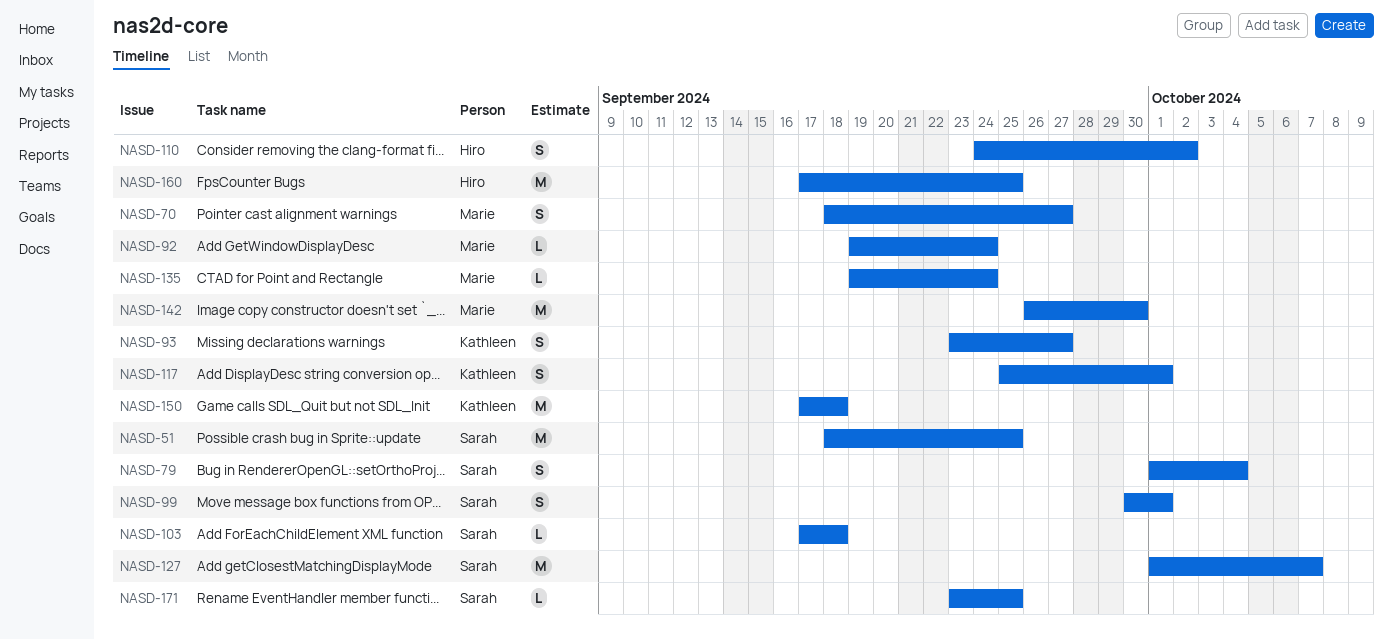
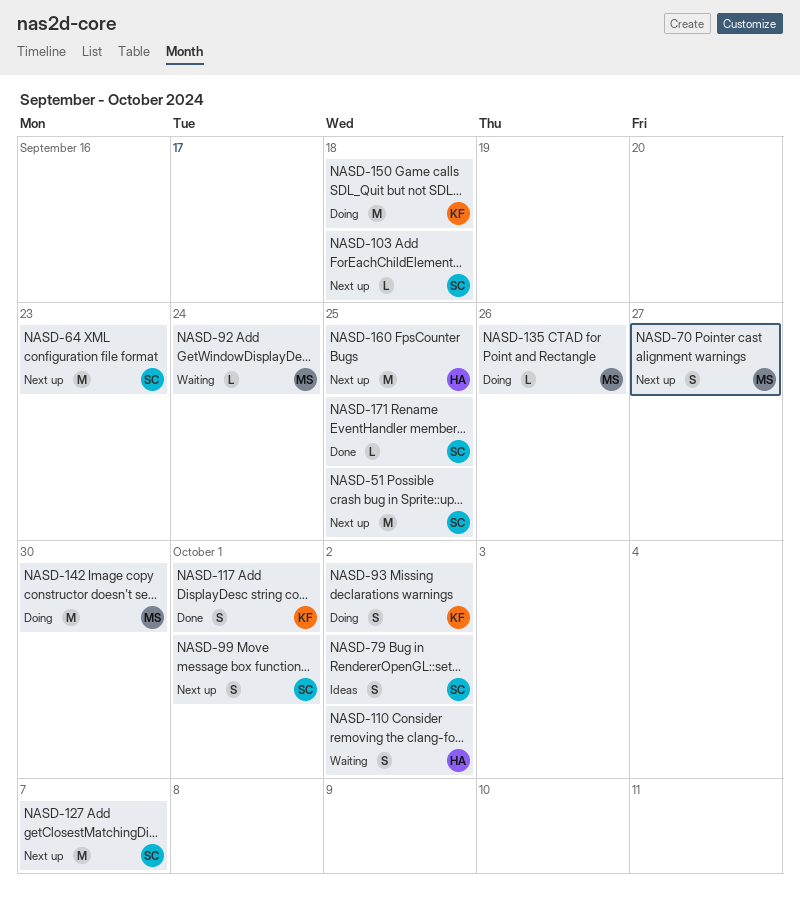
NASD-64: none -> present
NASD-79, due: Oct 4 -> Oct 2
NASD-93, due: Sep 27 -> Oct 2
NASD-135, due: Sep 24 -> Sep 26

